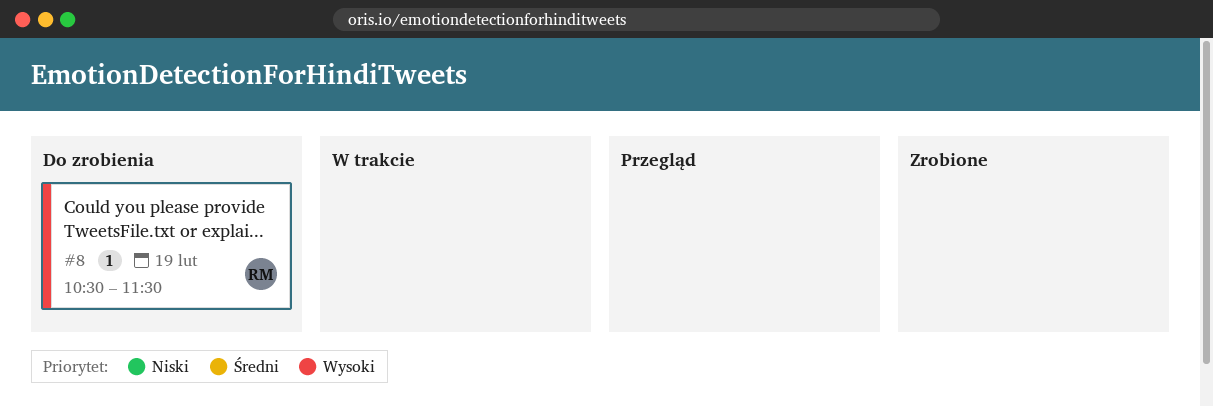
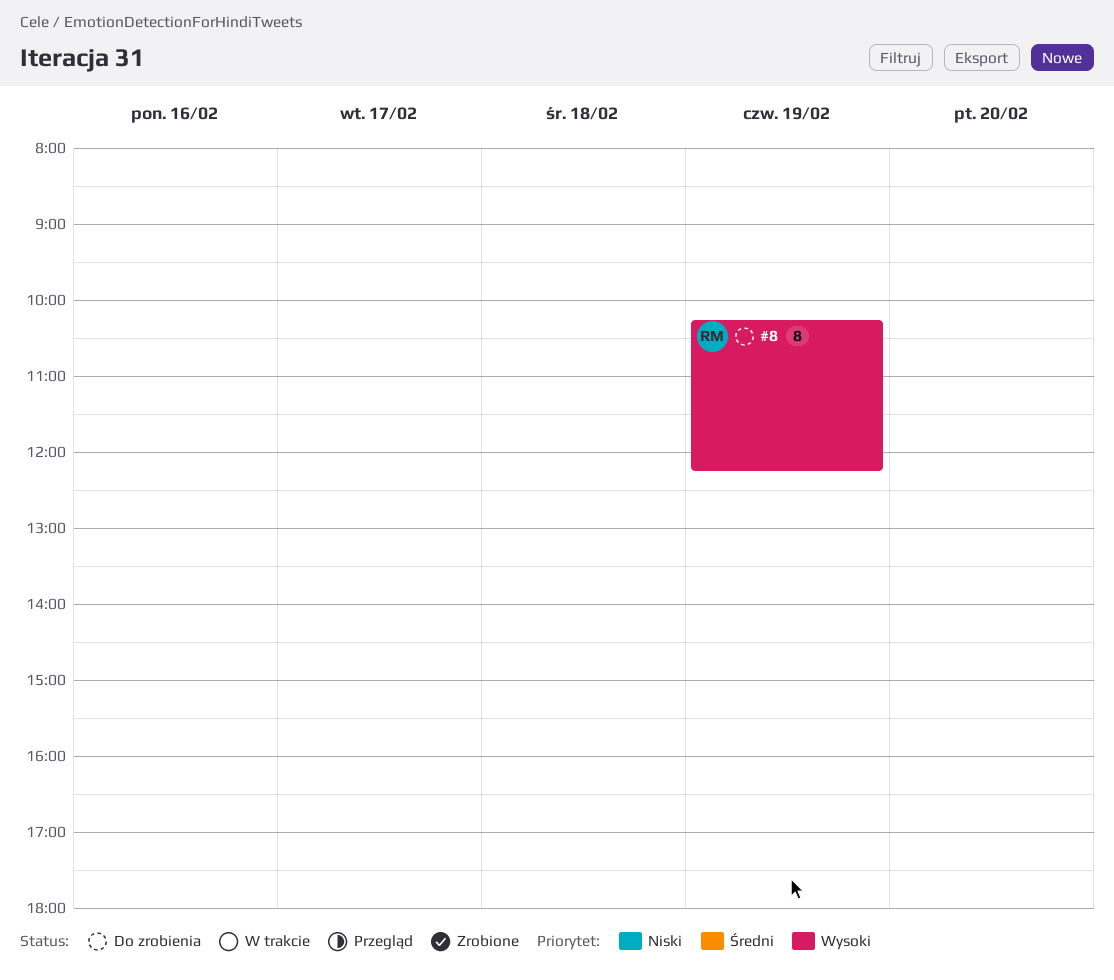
#8, estimate: 1 -> 8
#8, begins: 10:30 -> 10:15
#8, ends: 11:30 -> 12:15

